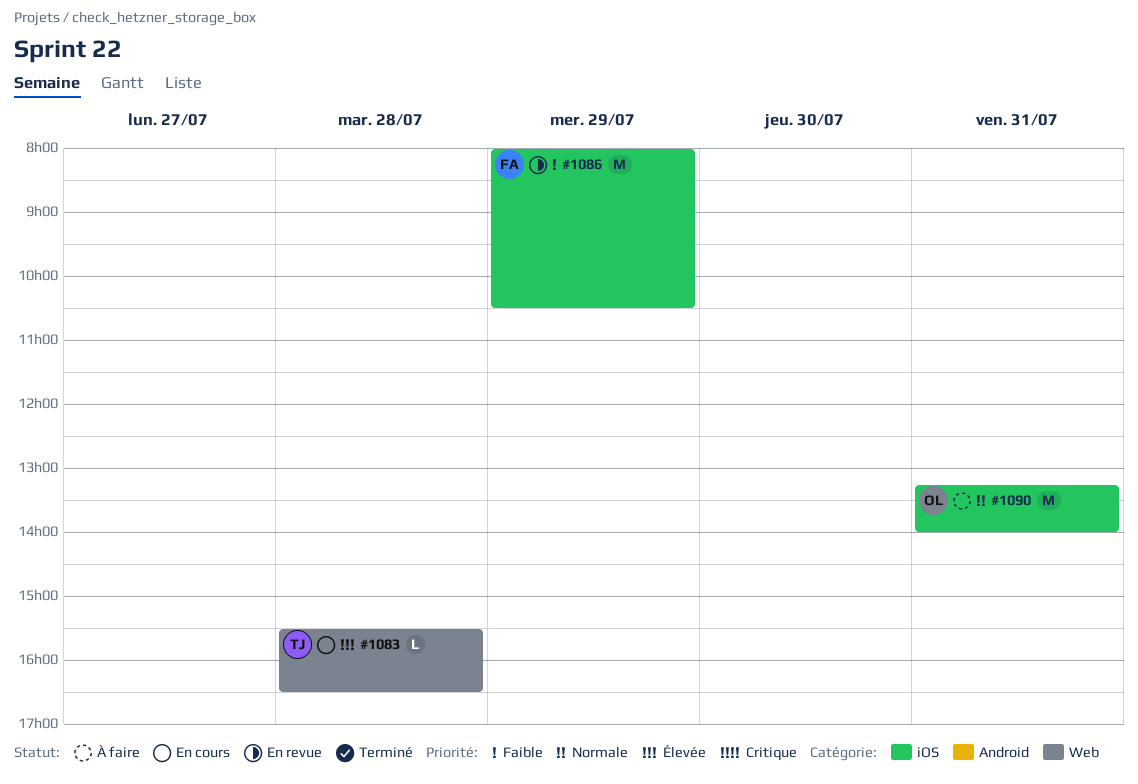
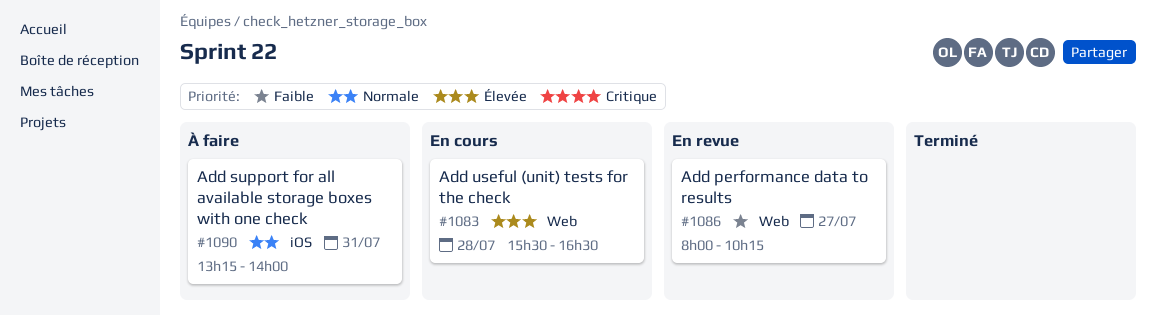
#1086, label: iOS -> Web
#1086, day: Jul 29 -> Jul 27
#1086, ends: 10:30 -> 10:15

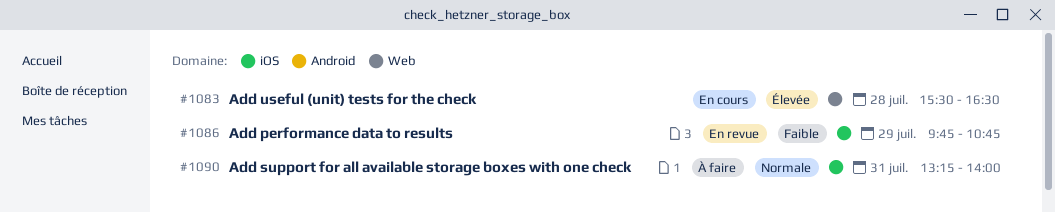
#1086, label: Web -> iOS
#1086, day: Jul 27 -> Jul 29
#1086, begins: 08:00 -> 09:45
#1086, ends: 10:15 -> 10:45

